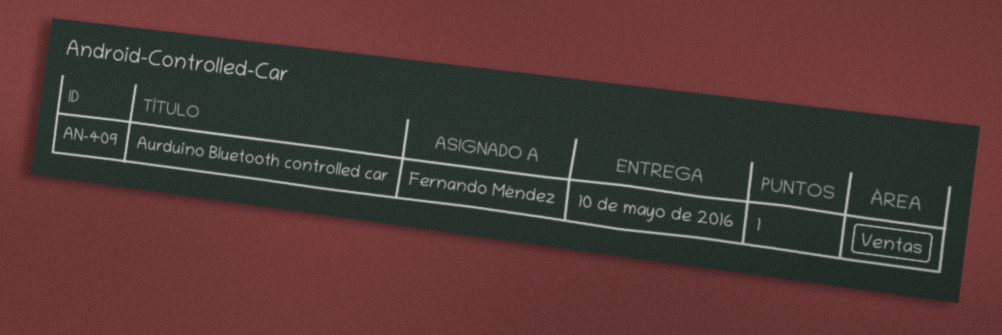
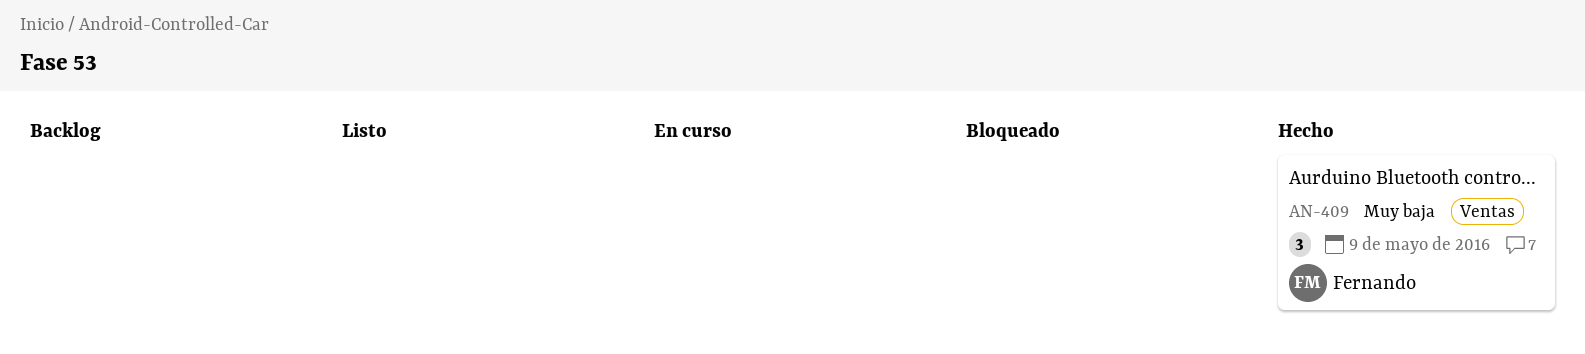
AN-409, estimate: 1 -> 3
AN-409, due: May 10 -> May 9

